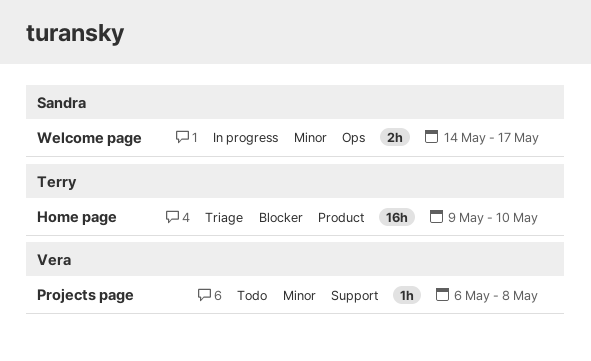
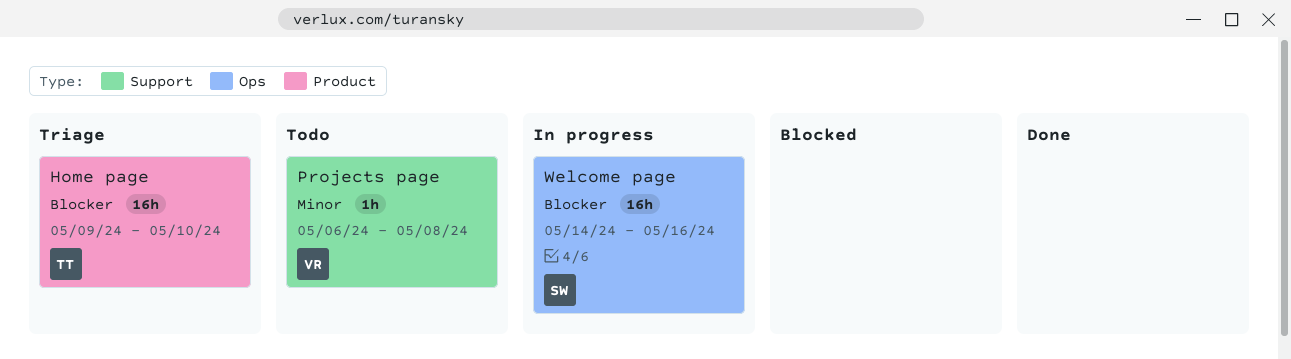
Welcome page, priority: Minor -> Blocker
Welcome page, estimate: 2h -> 16h
Welcome page, due: May 17 -> May 16

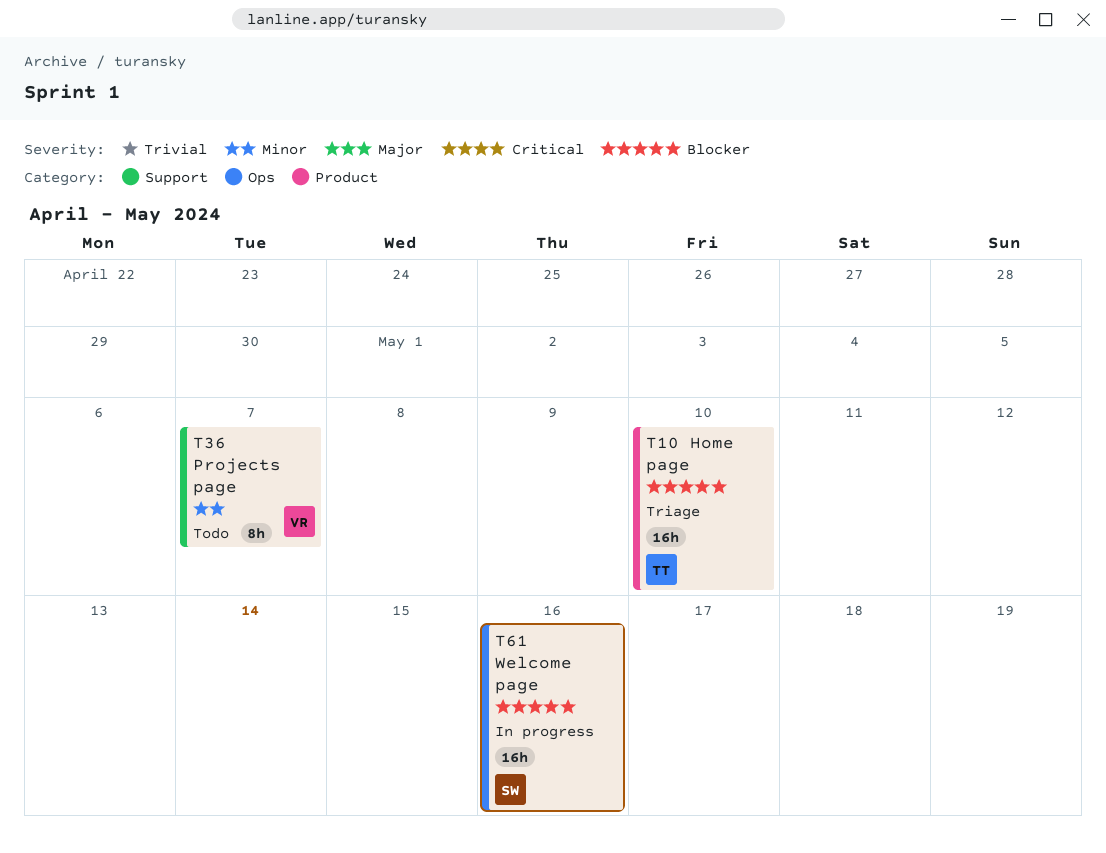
Projects page, estimate: 1h -> 8h
Projects page, due: May 8 -> May 7

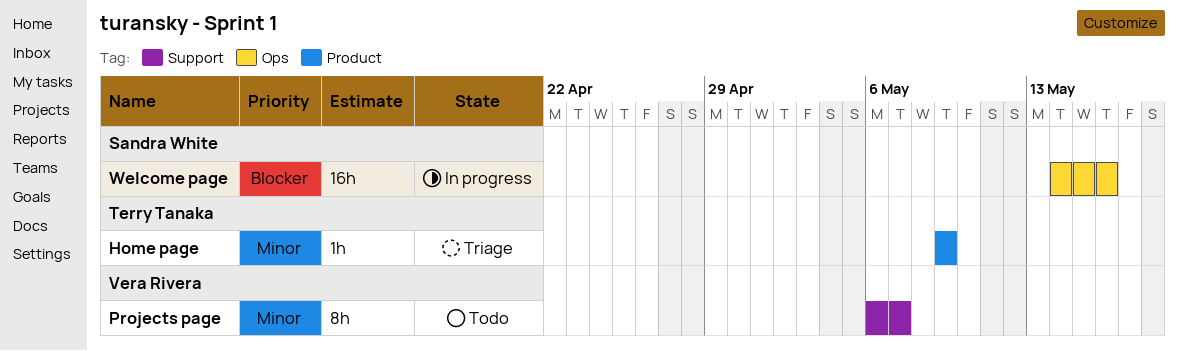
Home page, priority: Blocker -> Minor
Home page, estimate: 16h -> 1h
Home page, due: May 10 -> May 9

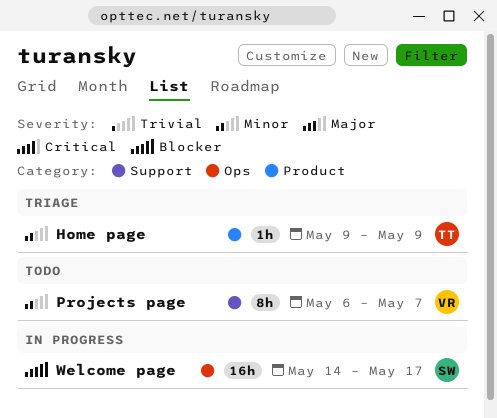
Welcome page, due: May 16 -> May 17

